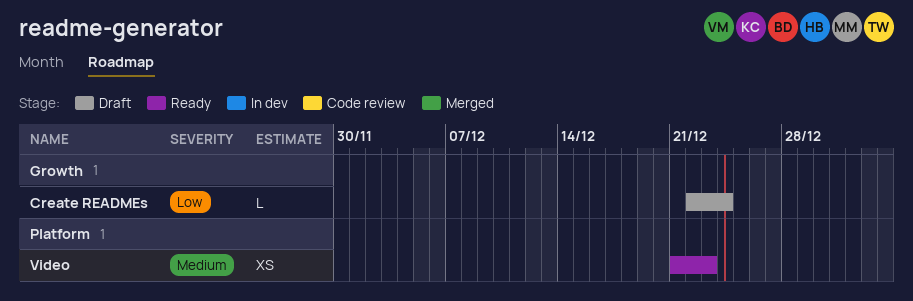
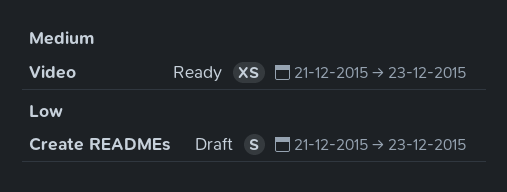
Create READMEs, estimate: L -> S
Create READMEs, start: Dec 22 -> Dec 21
Create READMEs, due: Dec 24 -> Dec 23

